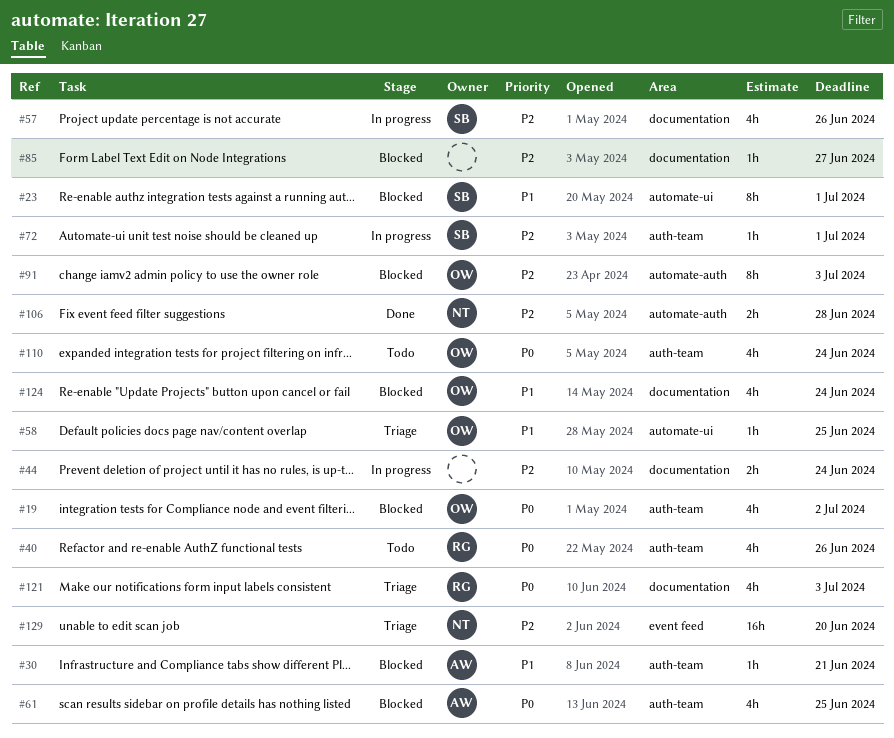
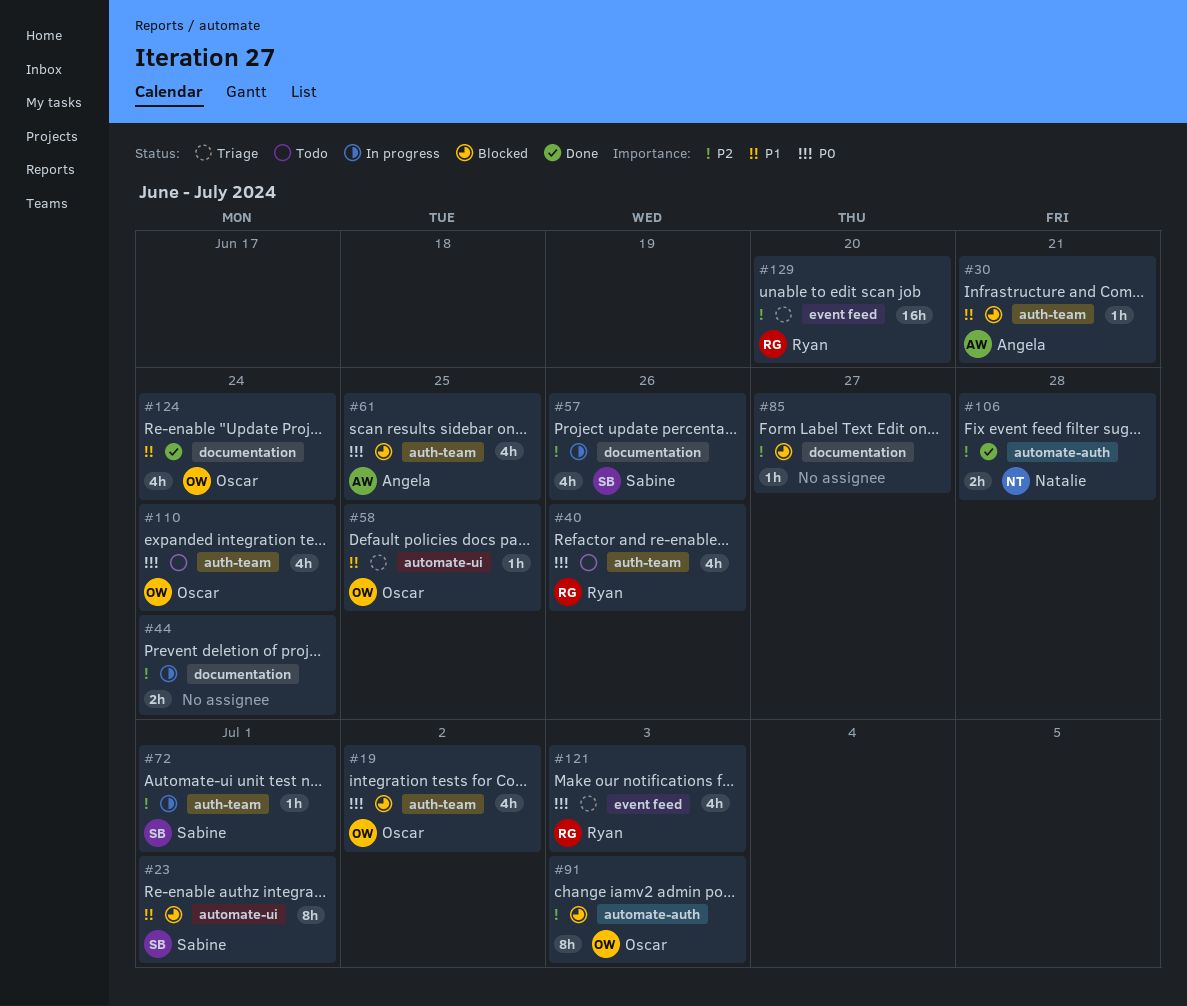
#121, label: documentation -> event feed
#124, status: Blocked -> Done
#129, owner: Natalie -> Ryan

